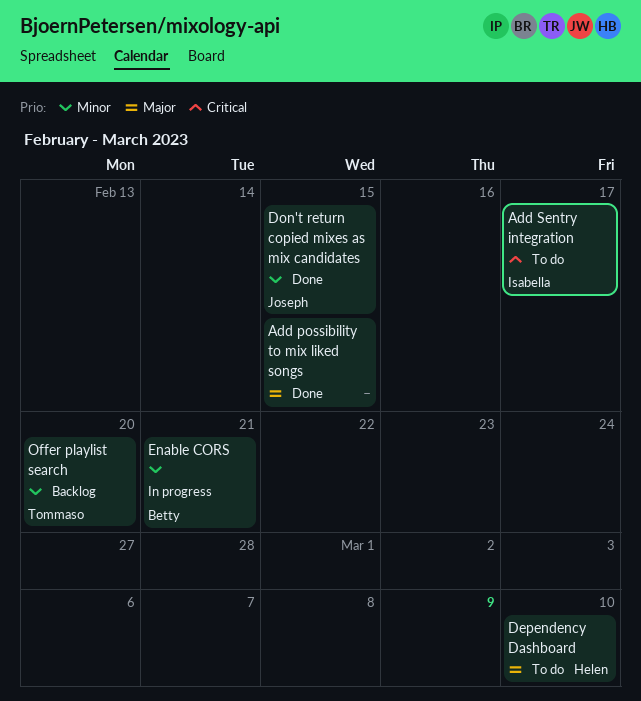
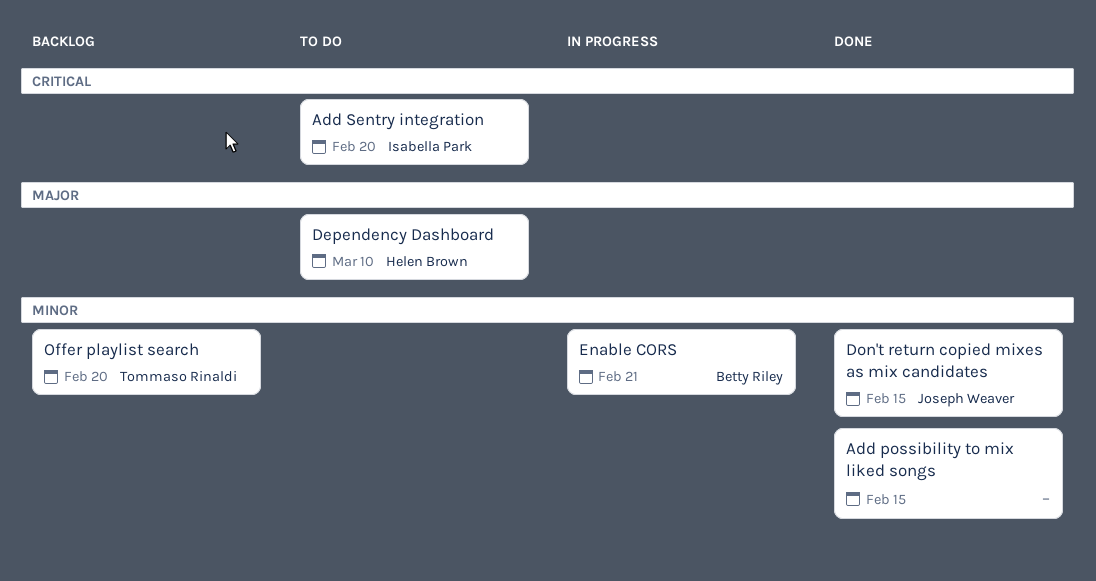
Add possibility to mix liked songs, priority: Major -> Minor
Add Sentry integration, due: Feb 17 -> Feb 20

